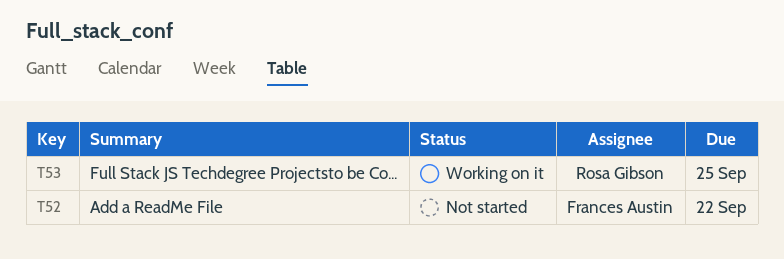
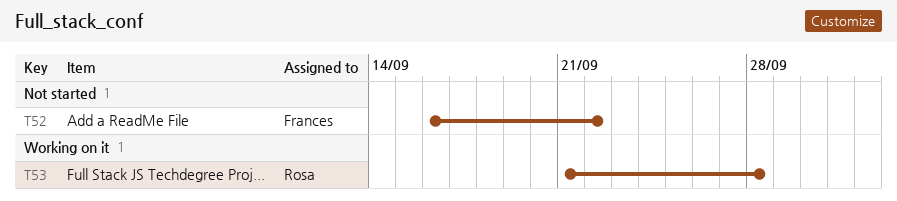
T53, due: Sep 25 -> Sep 28

